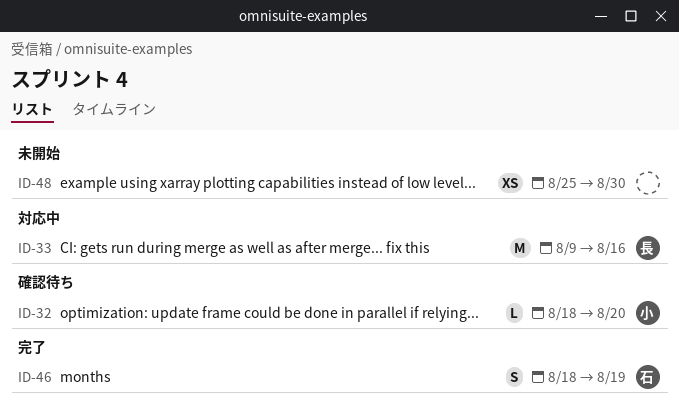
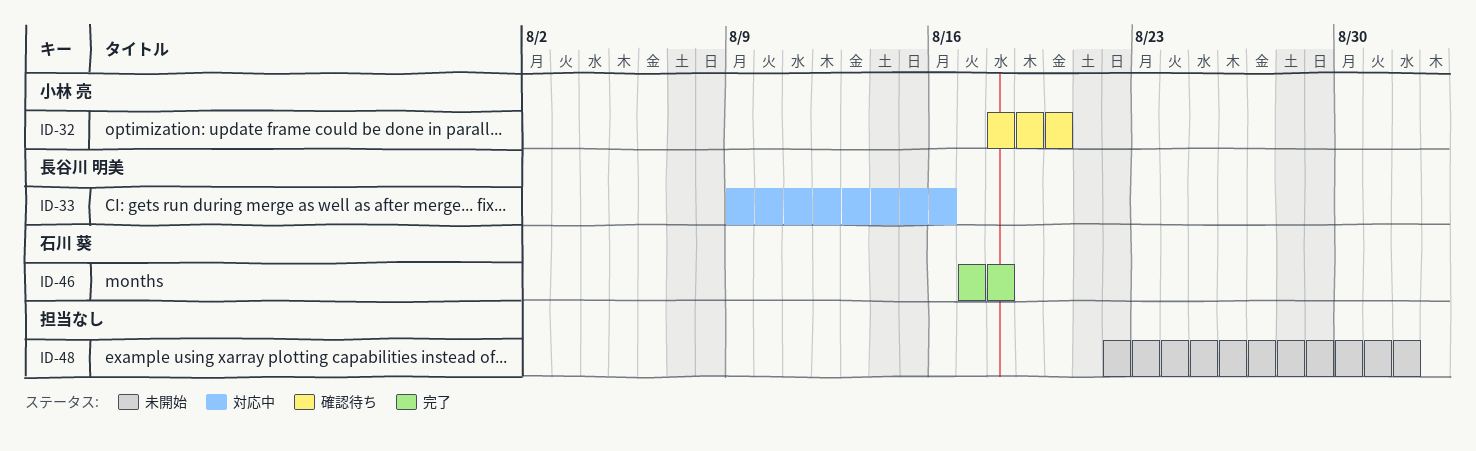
ID-46, start: Aug 18 -> Aug 17
ID-46, due: Aug 19 -> Aug 18
ID-48, start: Aug 25 -> Aug 22
ID-48, due: Aug 30 -> Sep 1

